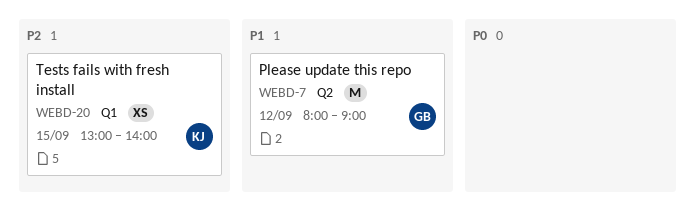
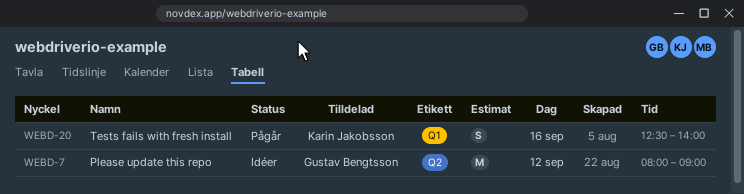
WEBD-20, estimate: XS -> S
WEBD-20, day: Sep 15 -> Sep 16
WEBD-20, begins: 13:00 -> 12:30

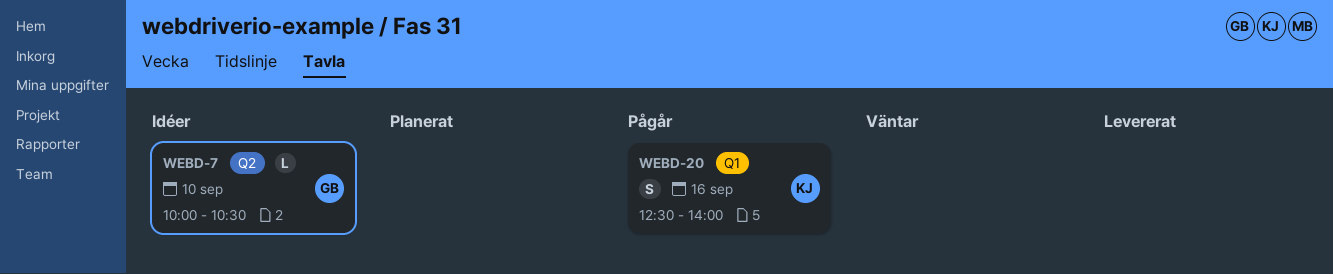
WEBD-7, estimate: M -> L
WEBD-7, day: Sep 12 -> Sep 10
WEBD-7, begins: 08:00 -> 10:00
WEBD-7, ends: 09:00 -> 10:30

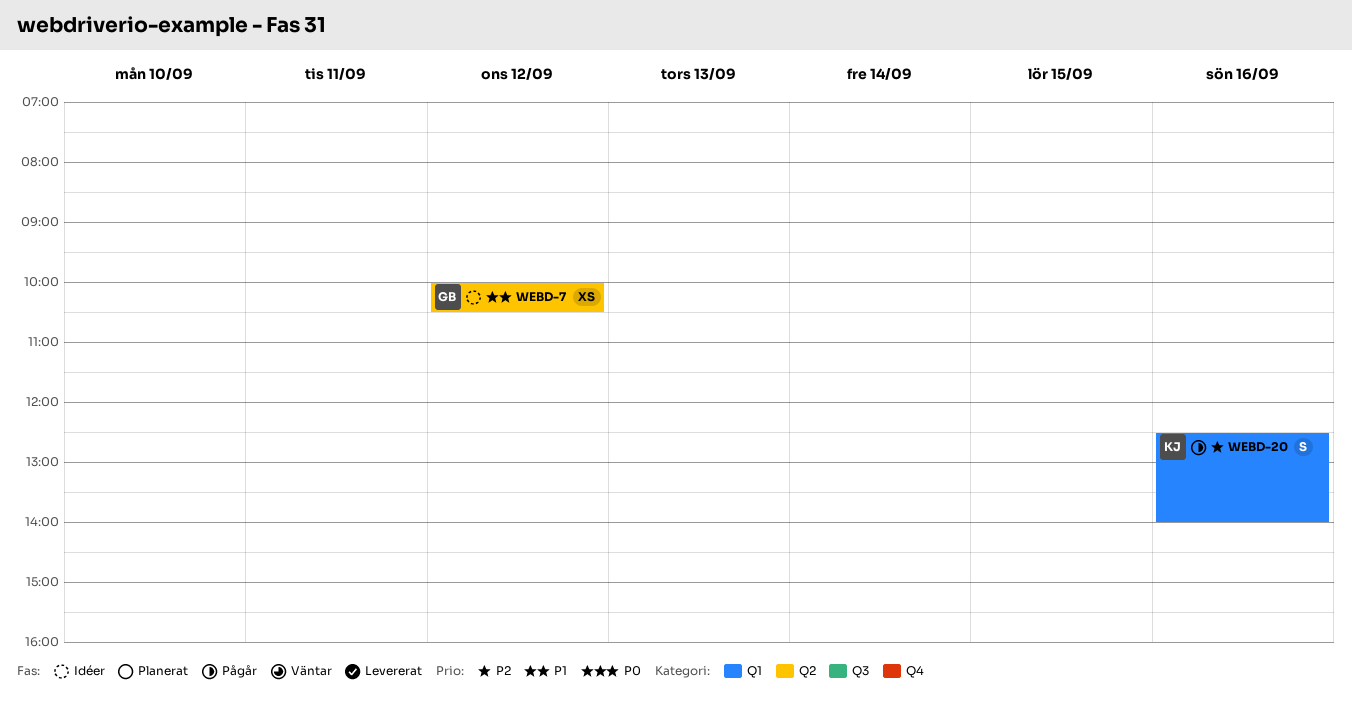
WEBD-7, estimate: L -> XS
WEBD-7, day: Sep 10 -> Sep 12

